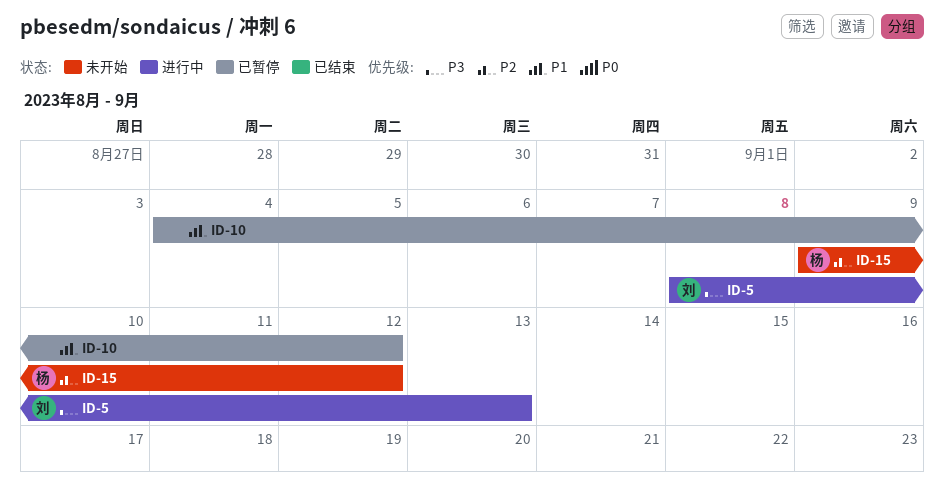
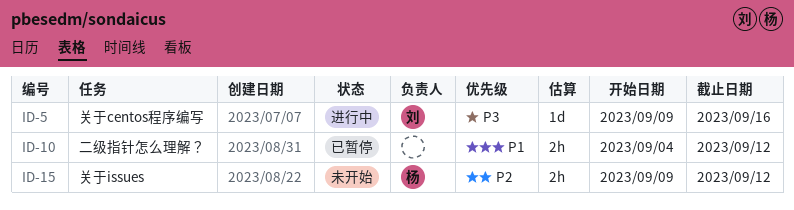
ID-5, start: Sep 8 -> Sep 9
ID-5, due: Sep 13 -> Sep 16

